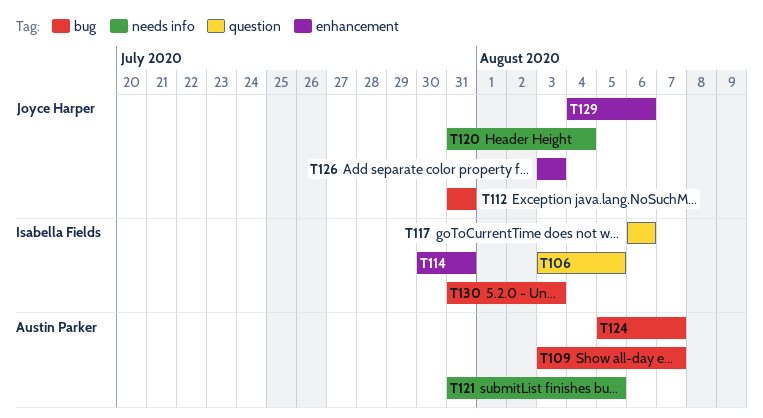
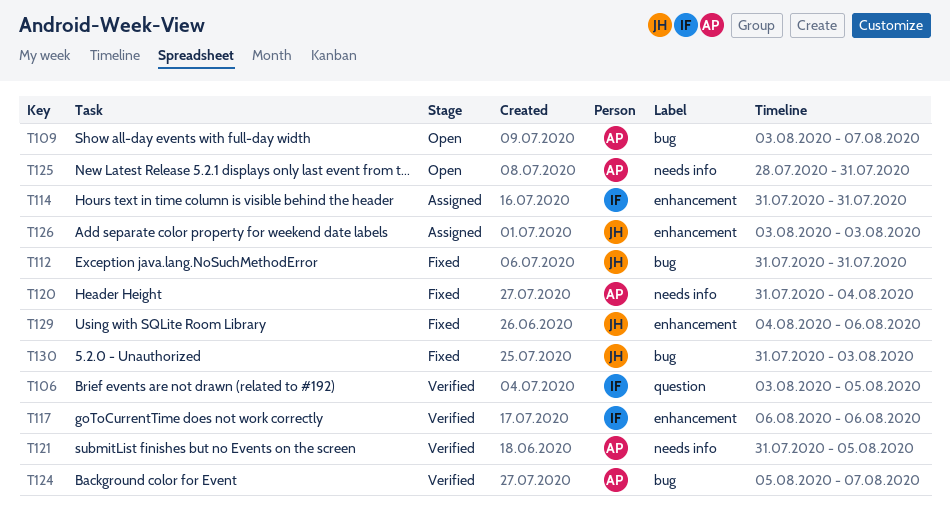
T114, start: Jul 30 -> Jul 31
T117, label: question -> enhancement
T120, owner: Joyce Harper -> Austin Parker
T125: none -> present
T130, owner: Isabella Fields -> Joyce Harper

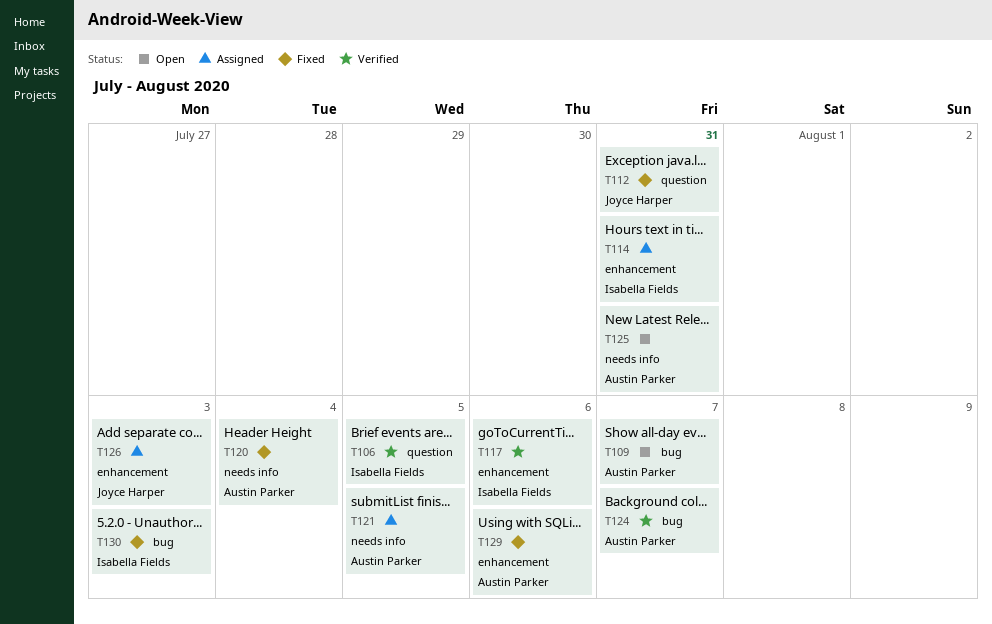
T112, label: bug -> question
T121, status: Verified -> Assigned
T129, owner: Joyce Harper -> Austin Parker
T130, owner: Joyce Harper -> Isabella Fields

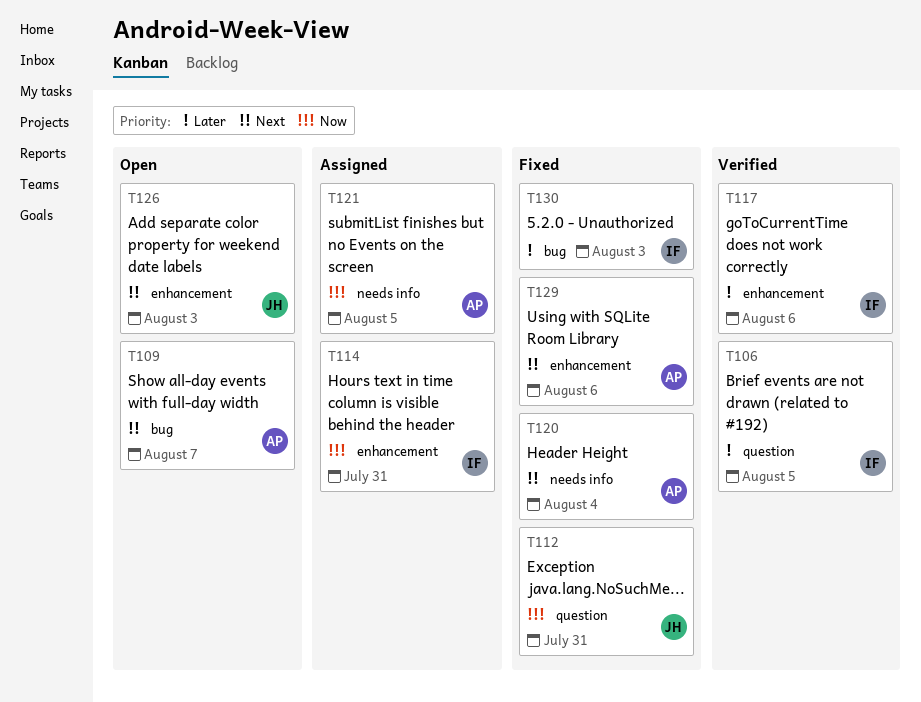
T124: present -> none
T125: present -> none
T126, status: Assigned -> Open

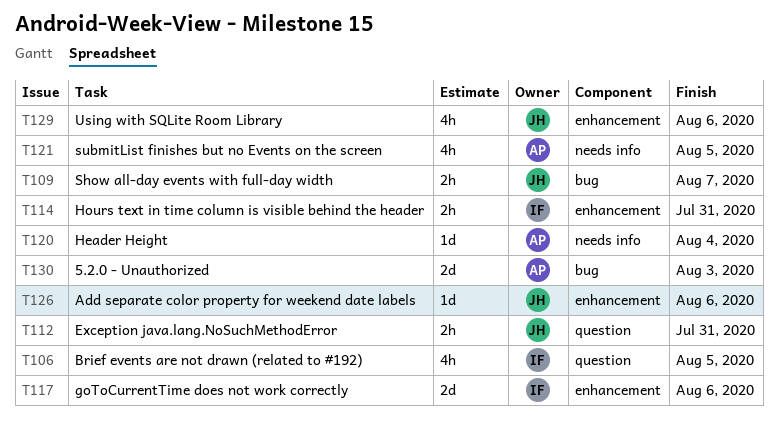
T109, owner: AP -> JH
T126, due: Aug 3 -> Aug 6
T129, owner: AP -> JH
T130, owner: IF -> AP

